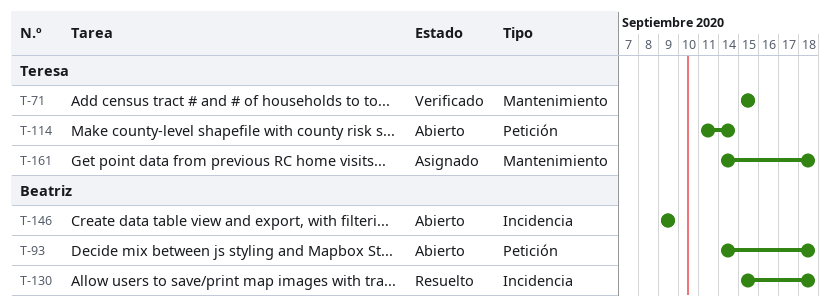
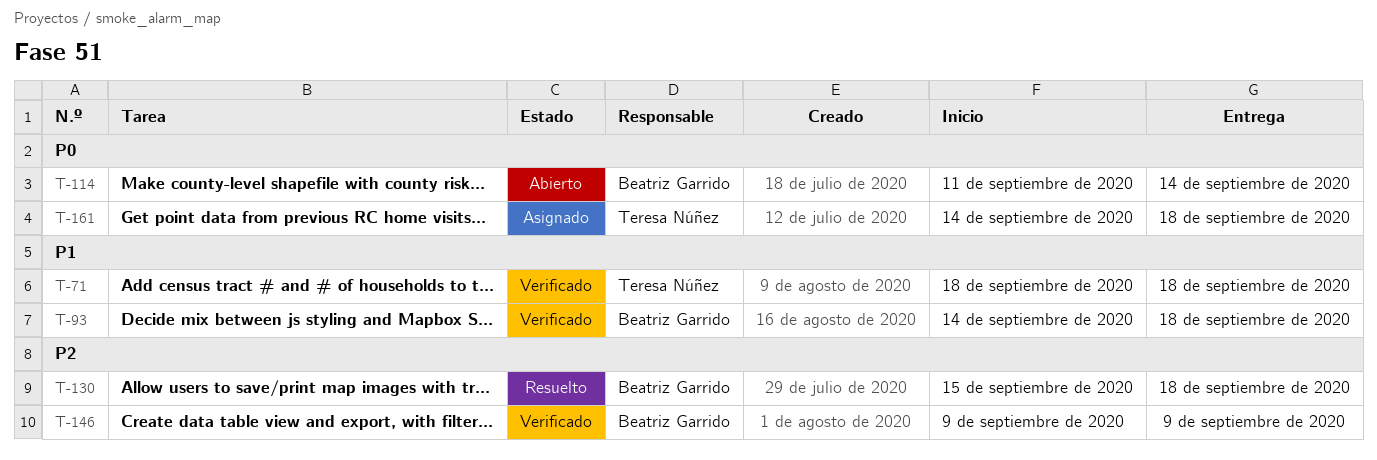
T-71, start: Sep 15 -> Sep 18
T-71, due: Sep 15 -> Sep 18
T-93, status: Abierto -> Verificado
T-114, owner: Teresa Núñez -> Beatriz Garrido
T-146, status: Abierto -> Verificado

